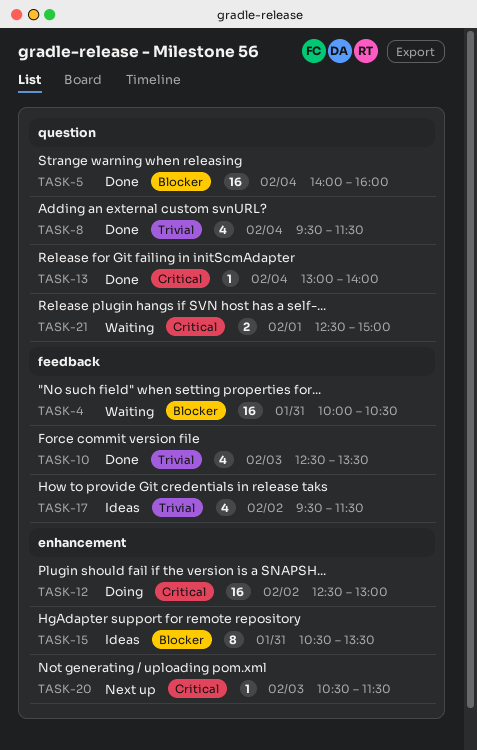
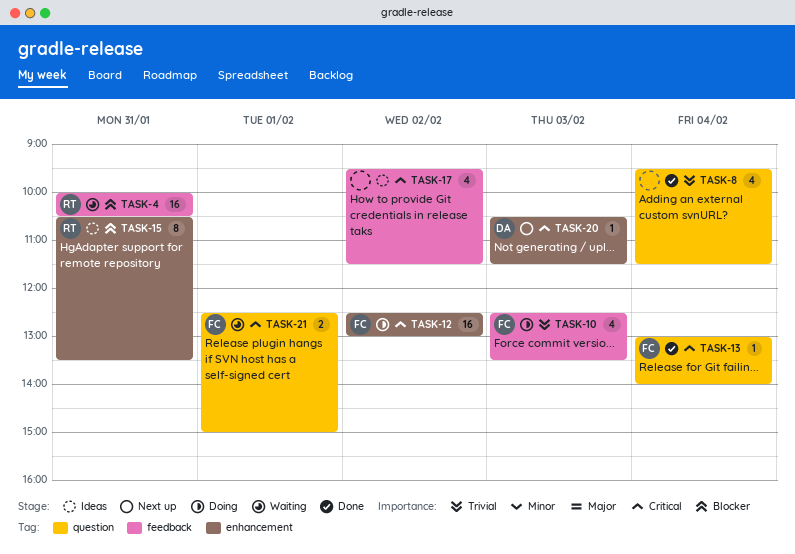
TASK-5: present -> none
TASK-10, status: Done -> Doing
TASK-17, priority: Trivial -> Critical

